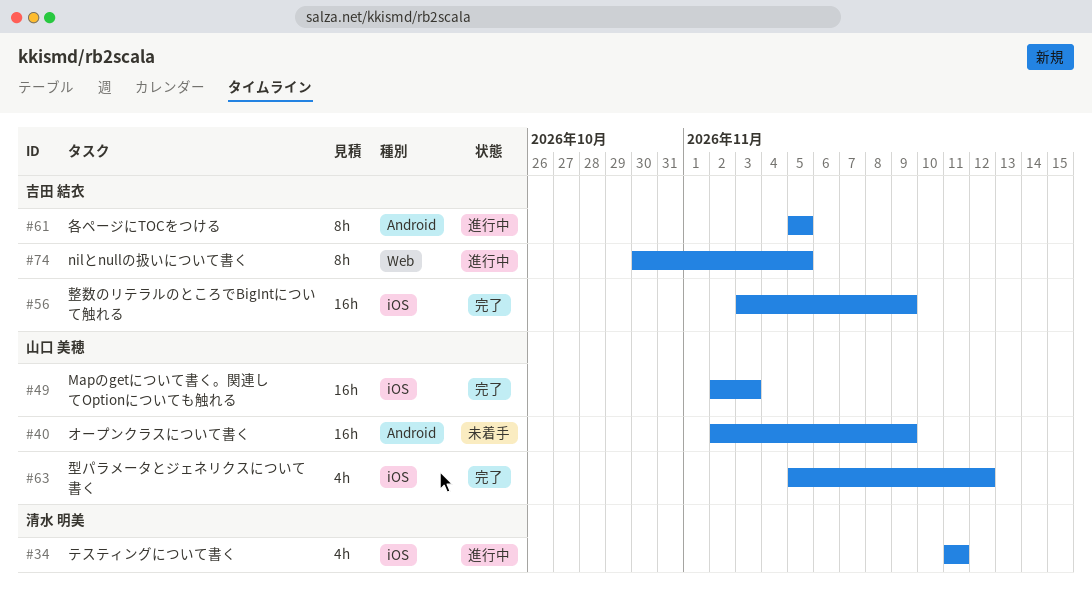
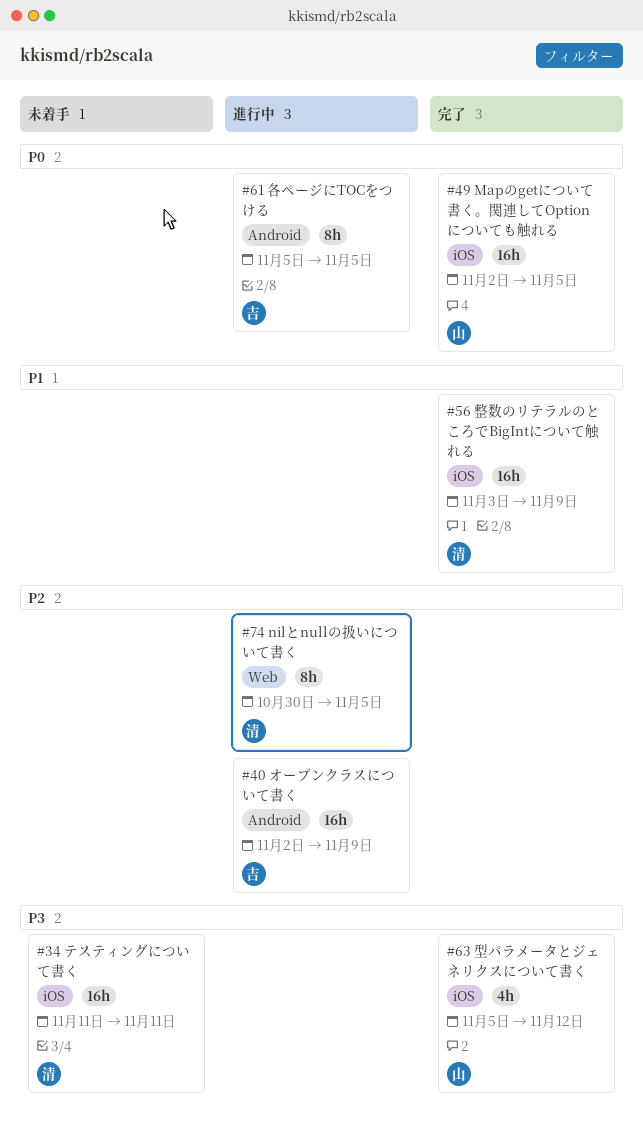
#34, status: 進行中 -> 未着手
#34, estimate: 4h -> 16h
#40, status: 未着手 -> 進行中
#40, owner: 山口 美穂 -> 吉田 結衣
#49, due: Nov 3 -> Nov 5
#56, owner: 吉田 結衣 -> 清水 明美
#74, owner: 吉田 結衣 -> 清水 明美

